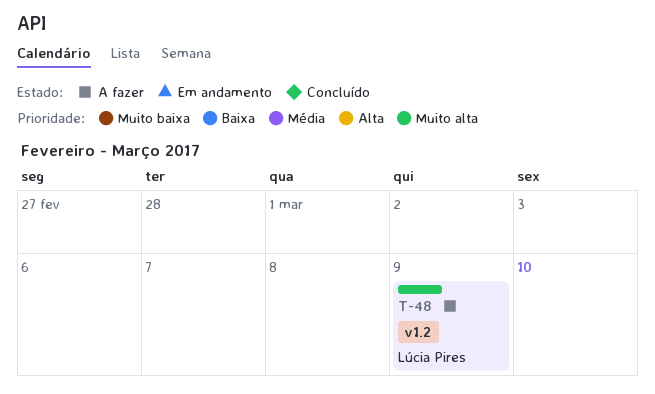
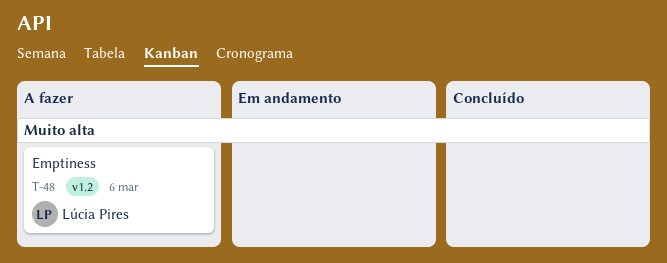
T-48, due: Mar 9 -> Mar 6

